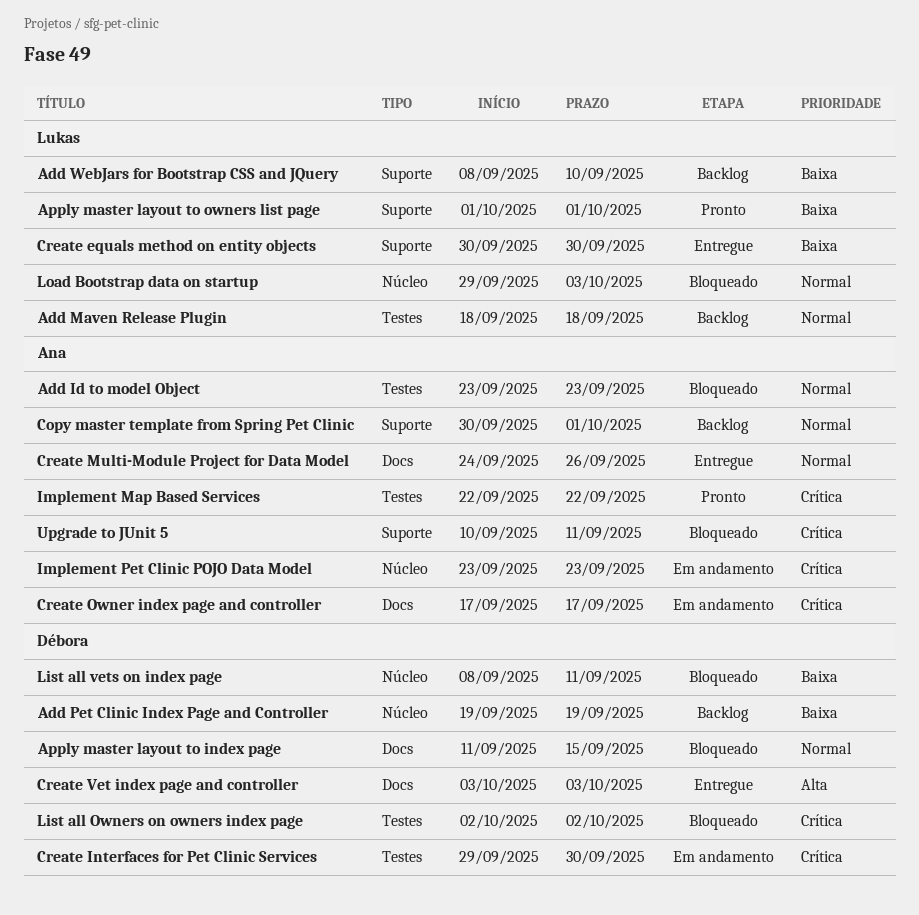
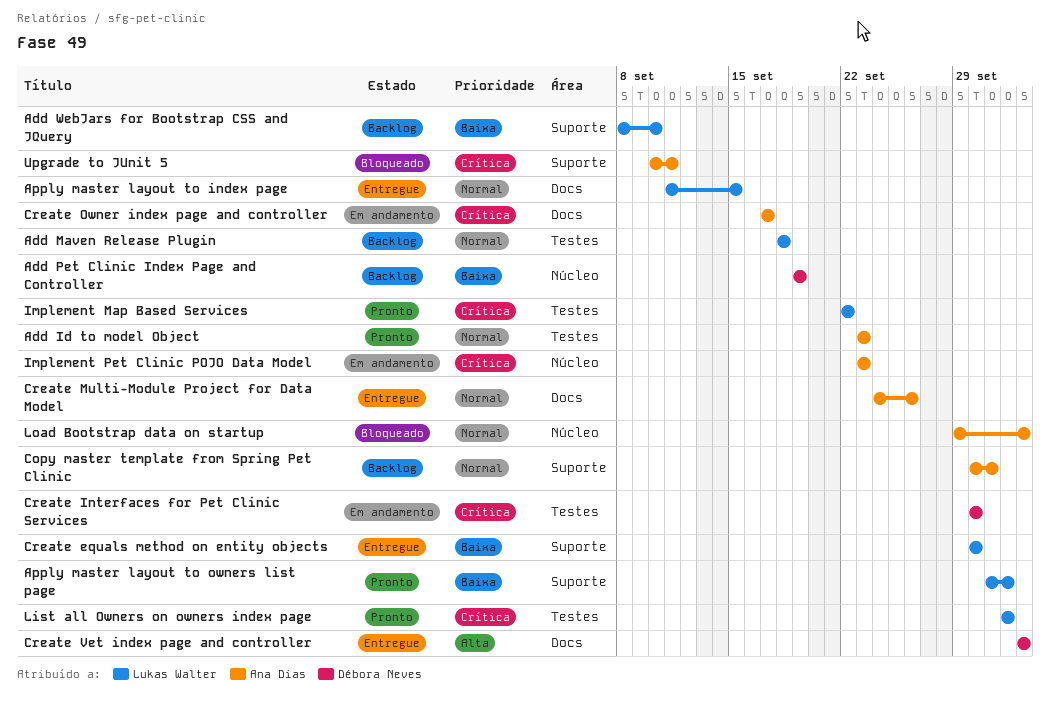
Add Id to model Object, status: Bloqueado -> Pronto
Apply master layout to index page, status: Bloqueado -> Entregue
Apply master layout to index page, owner: Débora Neves -> Lukas Walter
Apply master layout to owners list page, due: Oct 1 -> Oct 2
Create Interfaces for Pet Clinic Services, start: Sep 29 -> Sep 30
Implement Map Based Services, owner: Ana Dias -> Lukas Walter
List all Owners on owners index page, status: Bloqueado -> Pronto
List all Owners on owners index page, owner: Débora Neves -> Lukas Walter
List all vets on index page: present -> none
Load Bootstrap data on startup, owner: Lukas Walter -> Ana Dias

